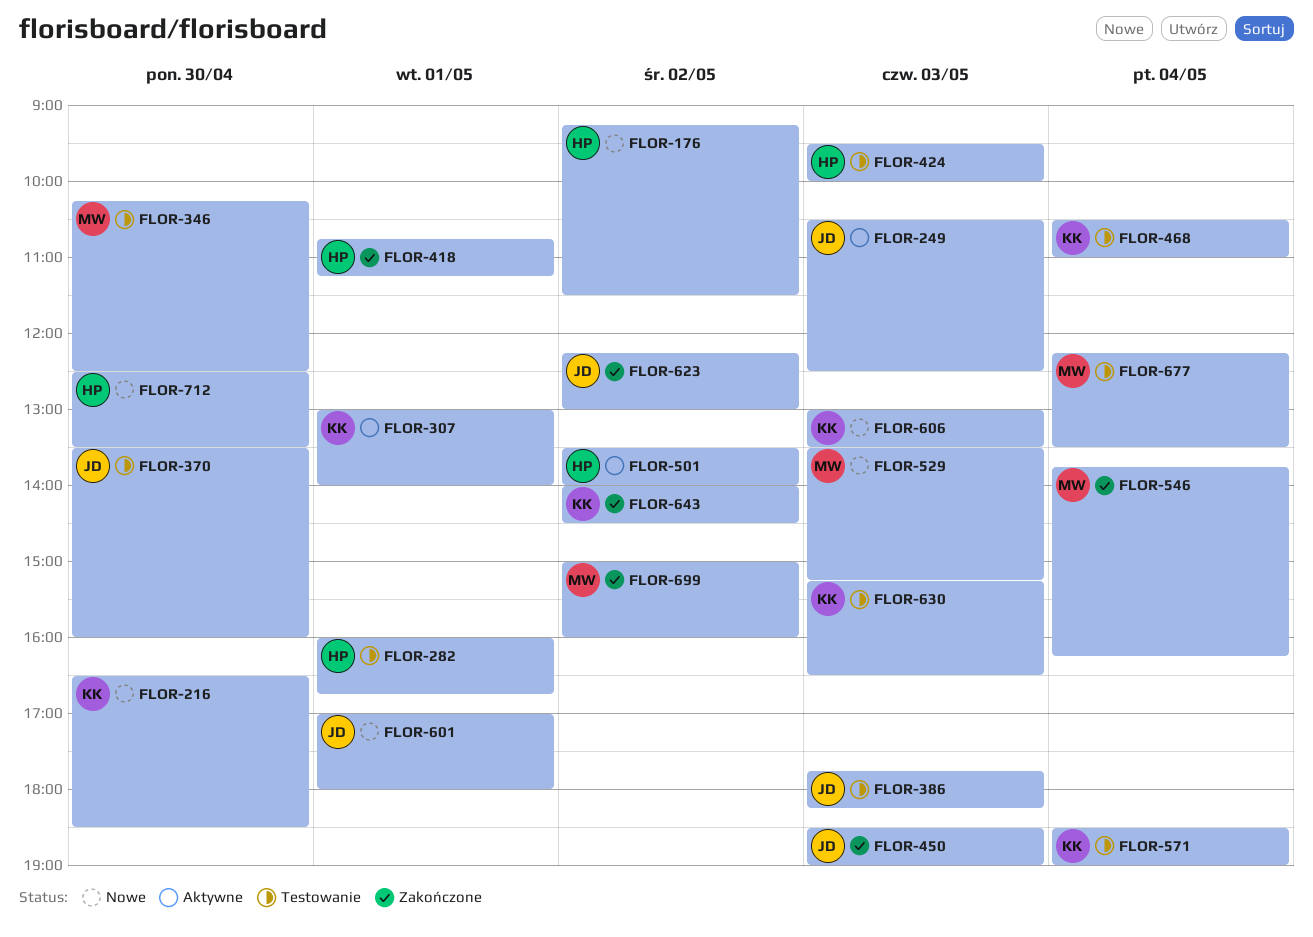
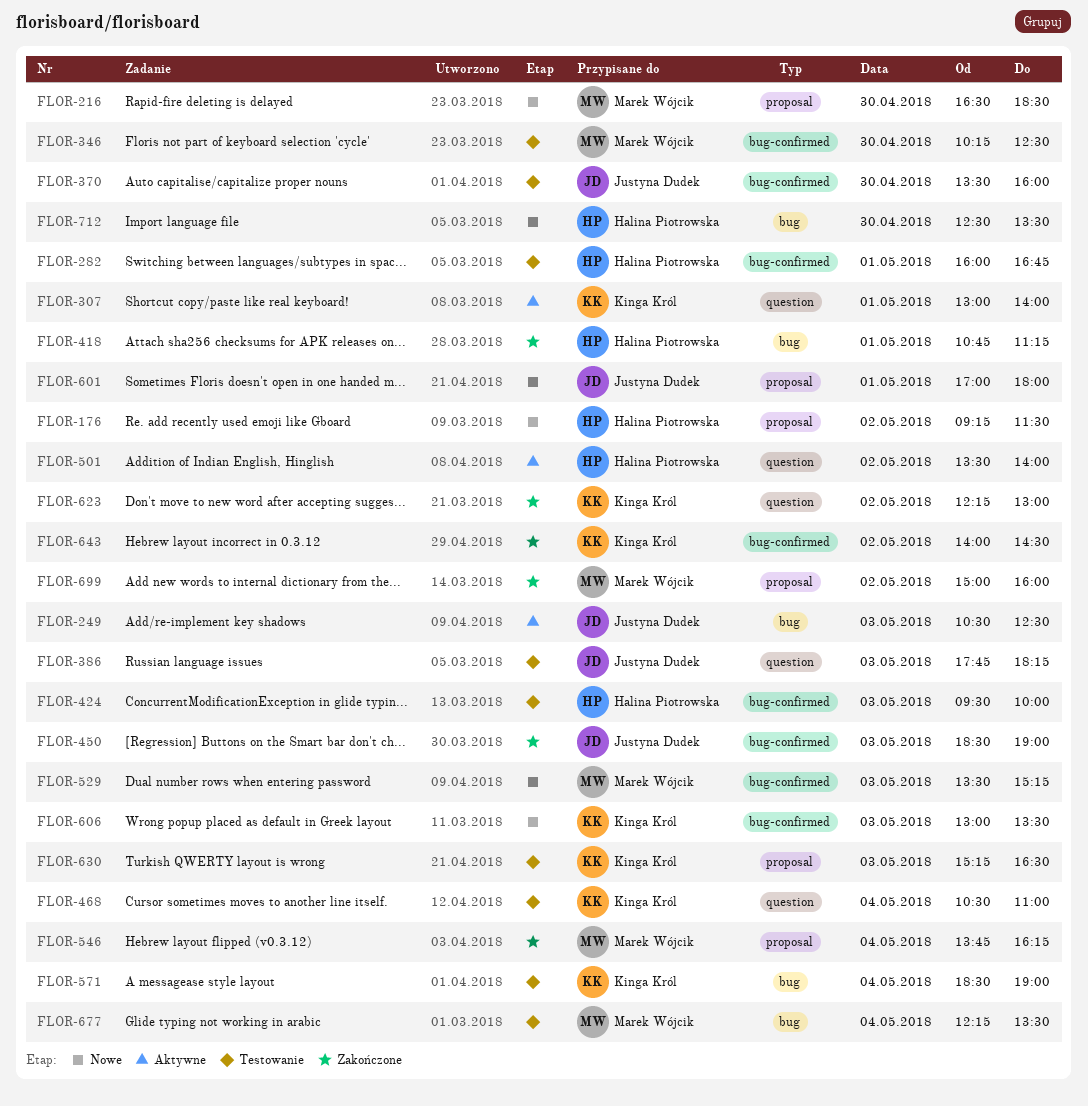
FLOR-216, owner: Kinga Król -> Marek Wójcik
FLOR-623, owner: Justyna Dudek -> Kinga Król

